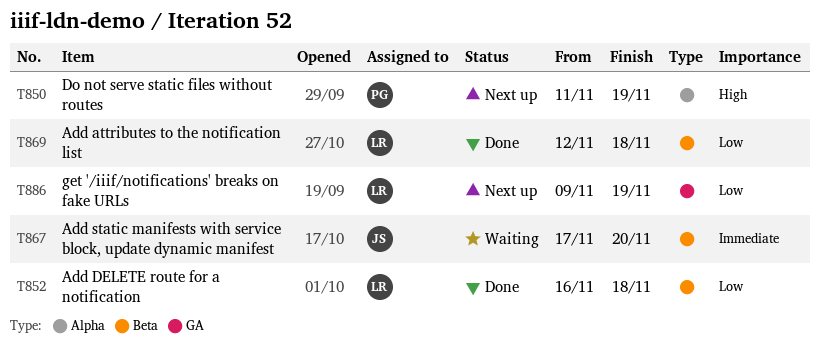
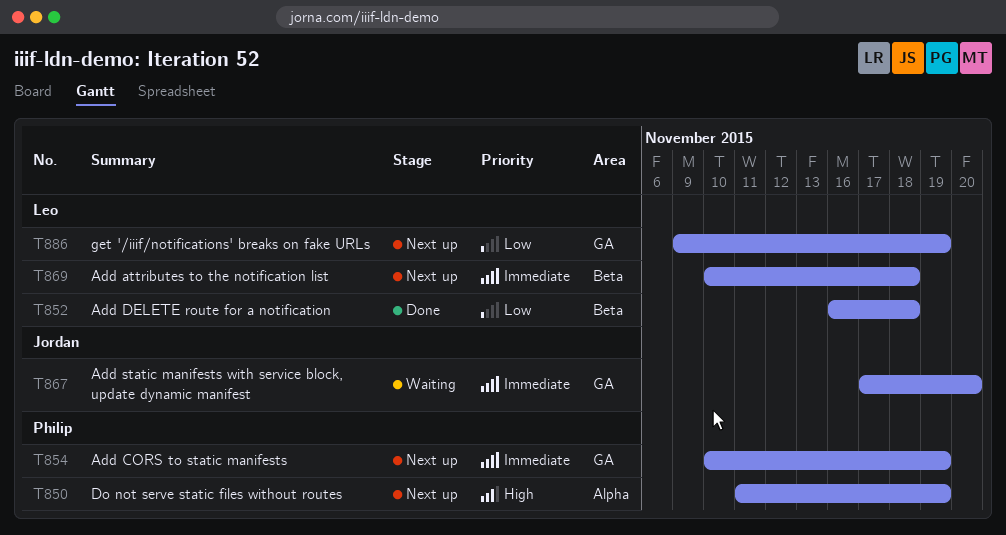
T854: none -> present
T867, label: Beta -> GA
T869, status: Done -> Next up
T869, priority: Low -> Immediate
T869, start: Nov 12 -> Nov 10

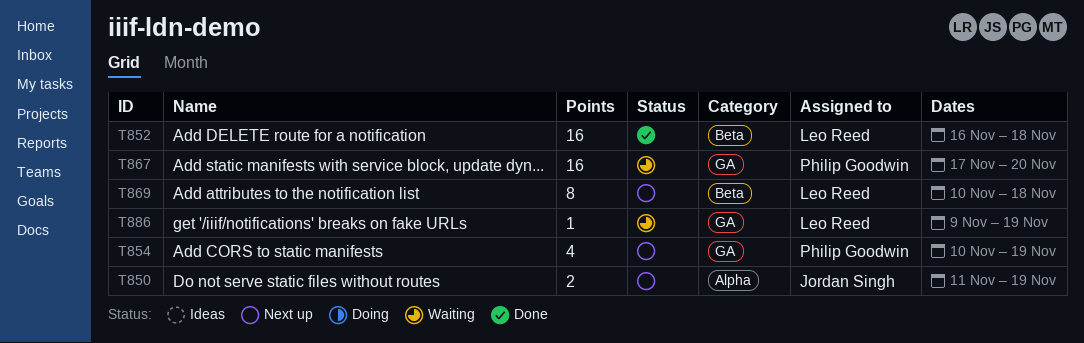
T850, owner: Philip Goodwin -> Jordan Singh
T867, owner: Jordan Singh -> Philip Goodwin
T886, status: Next up -> Waiting

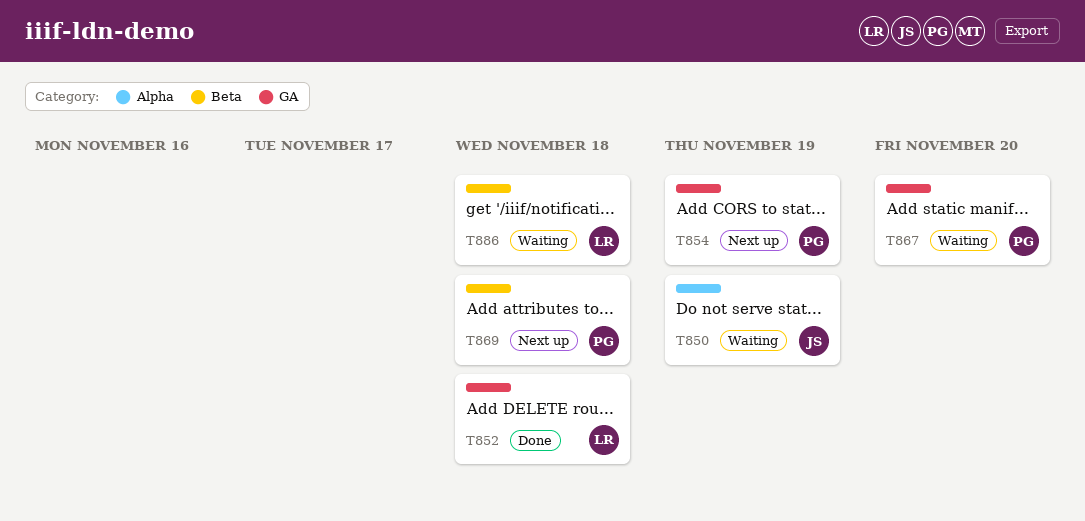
T850, status: Next up -> Waiting
T852, label: Beta -> GA
T869, owner: Leo Reed -> Philip Goodwin
T886, label: GA -> Beta
T886, due: Nov 19 -> Nov 18

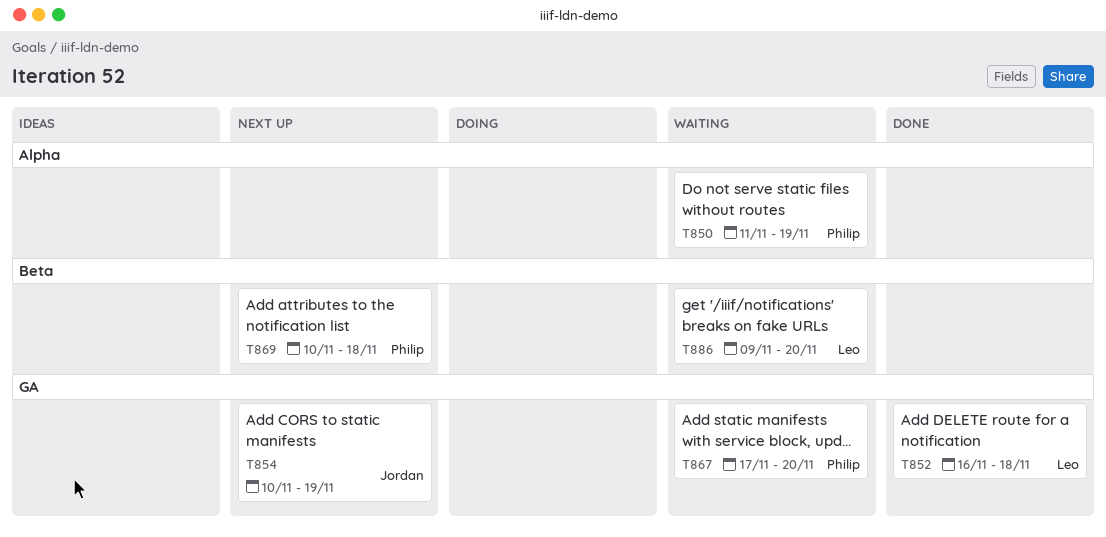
T850, owner: Jordan -> Philip
T854, owner: Philip -> Jordan
T886, due: Nov 18 -> Nov 20

